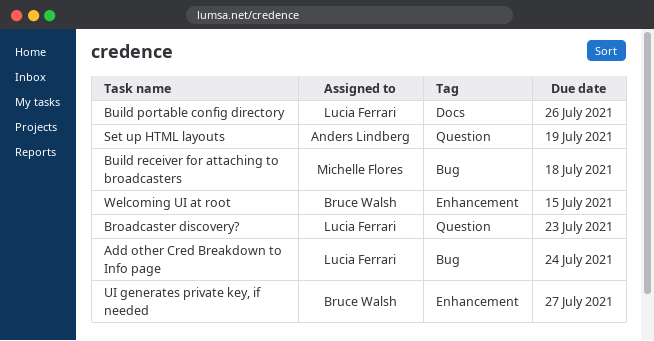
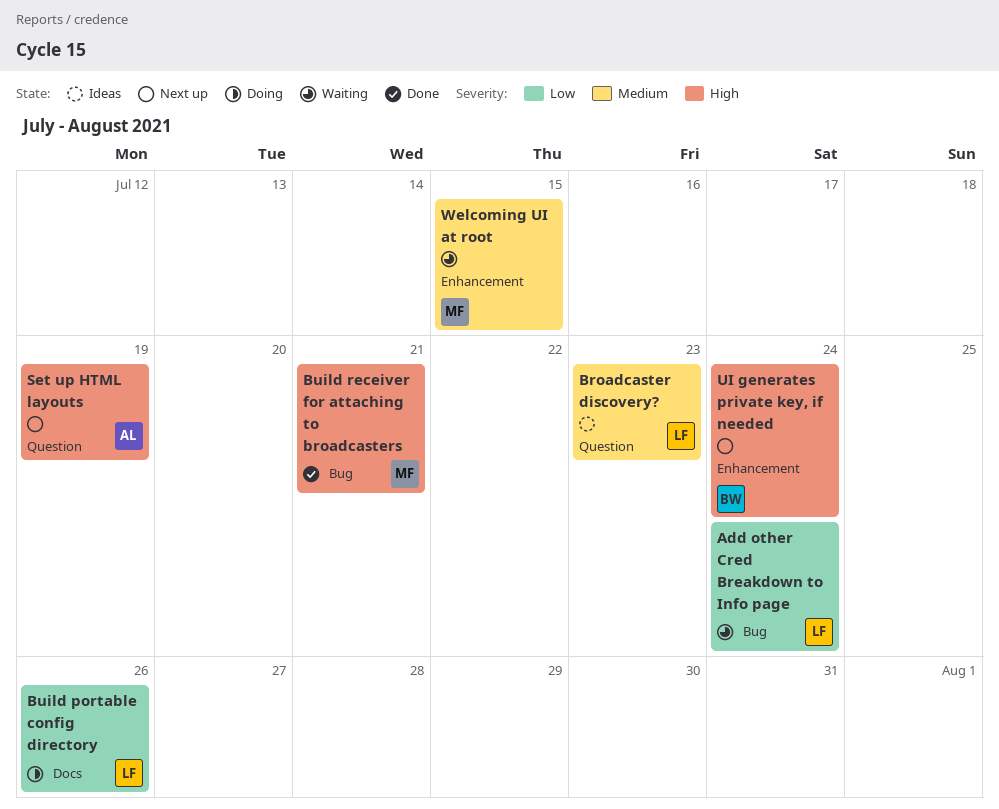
Build receiver for attaching to broadcasters, due: Jul 18 -> Jul 21
UI generates private key, if needed, due: Jul 27 -> Jul 24
Welcoming UI at root, owner: Bruce Walsh -> Michelle Flores

